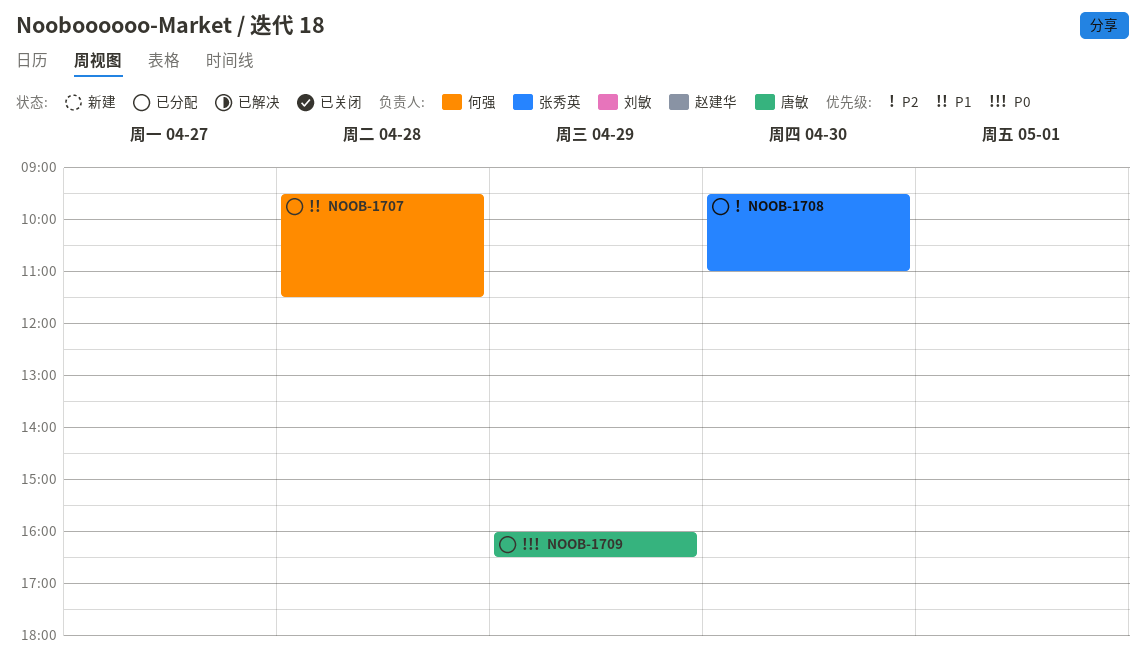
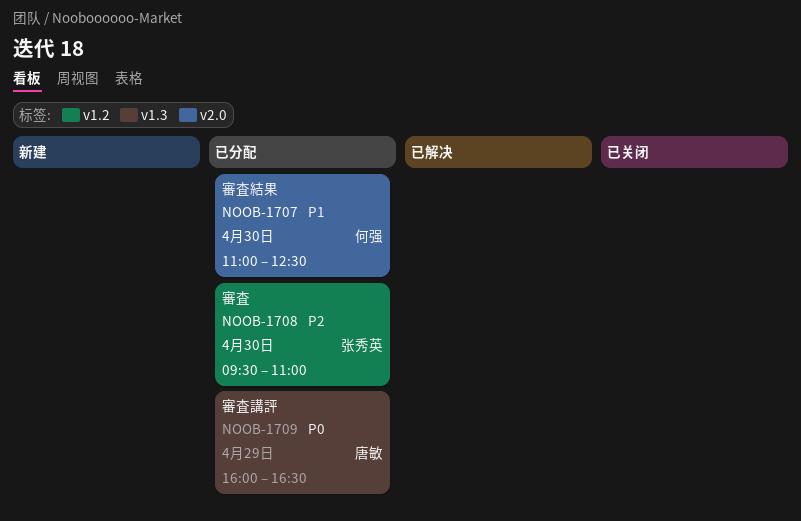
NOOB-1707, day: Apr 28 -> Apr 30
NOOB-1707, begins: 09:30 -> 11:00
NOOB-1707, ends: 11:30 -> 12:30

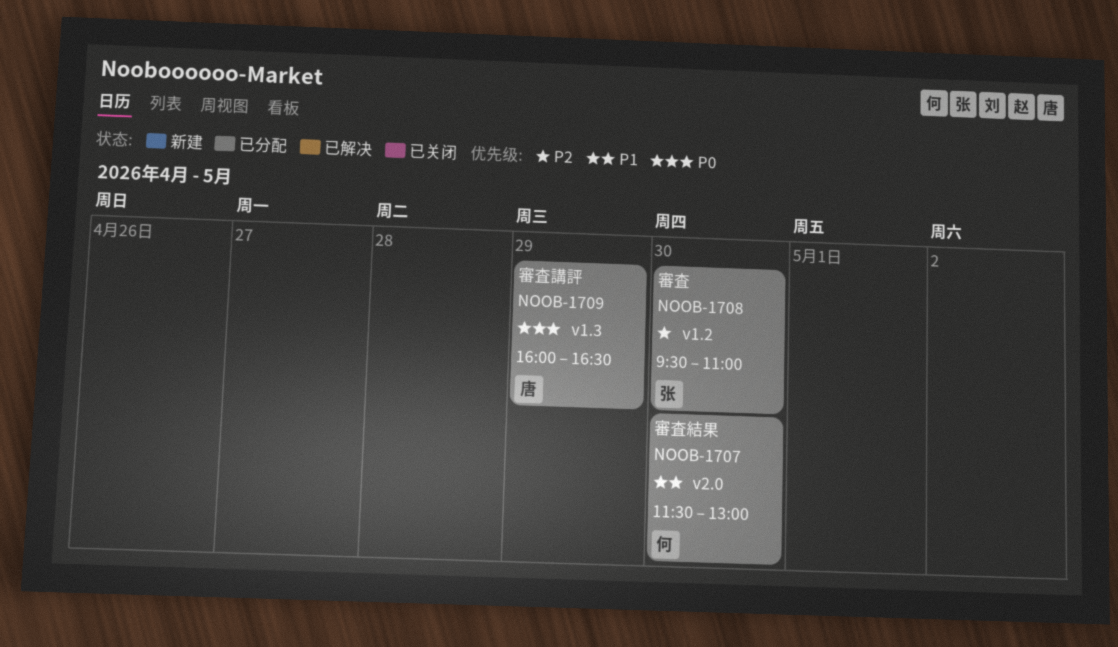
NOOB-1707, begins: 11:00 -> 11:30
NOOB-1707, ends: 12:30 -> 13:00

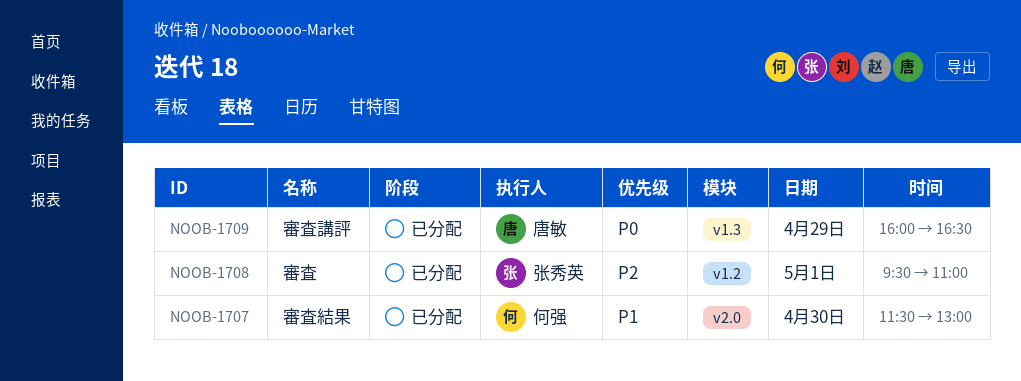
NOOB-1708, day: Apr 30 -> May 1

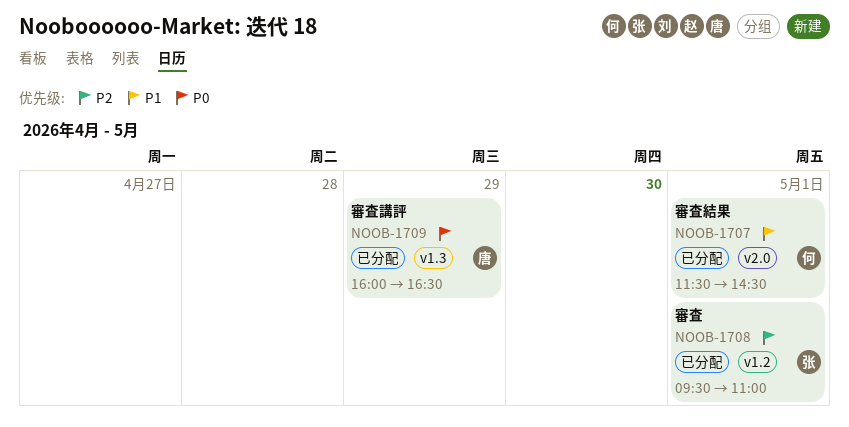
NOOB-1707, day: Apr 30 -> May 1
NOOB-1707, ends: 13:00 -> 14:30

